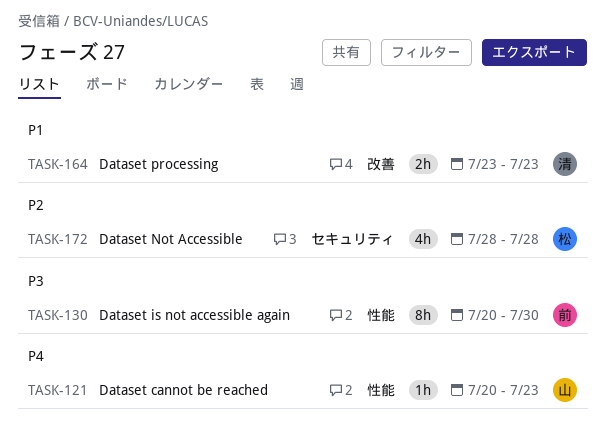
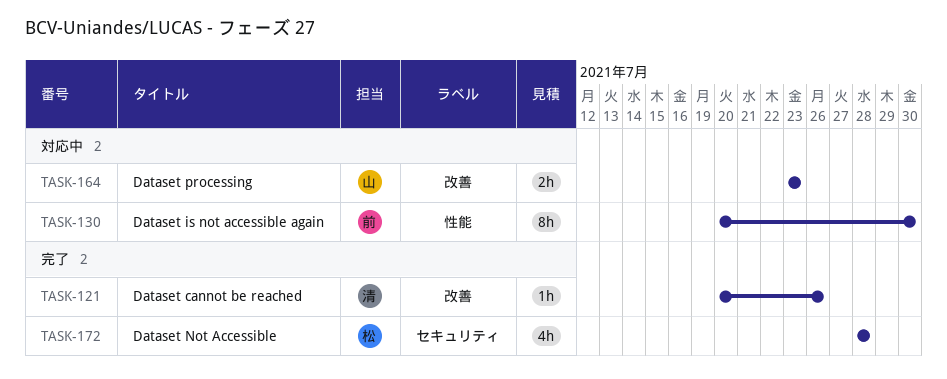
TASK-121, owner: 山 -> 清
TASK-121, label: 性能 -> 改善
TASK-121, due: Jul 23 -> Jul 26
TASK-164, owner: 清 -> 山

